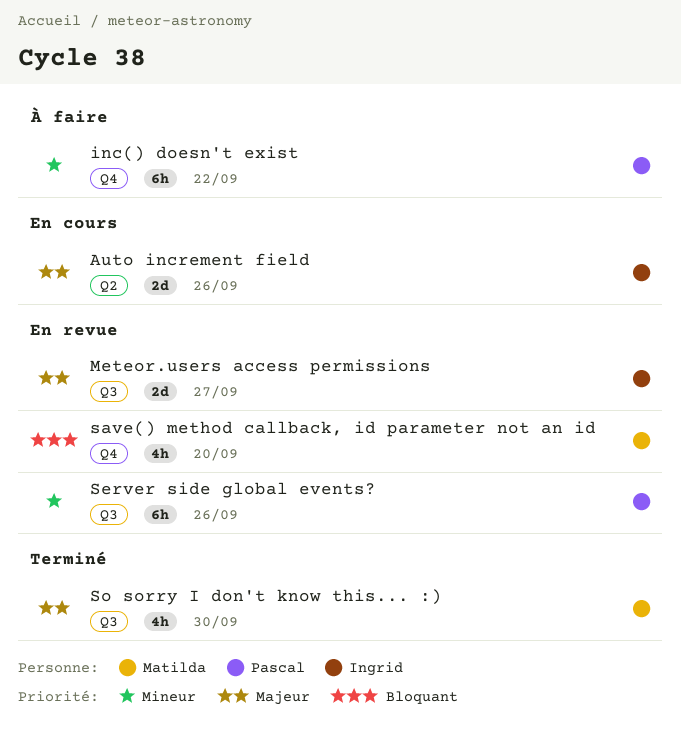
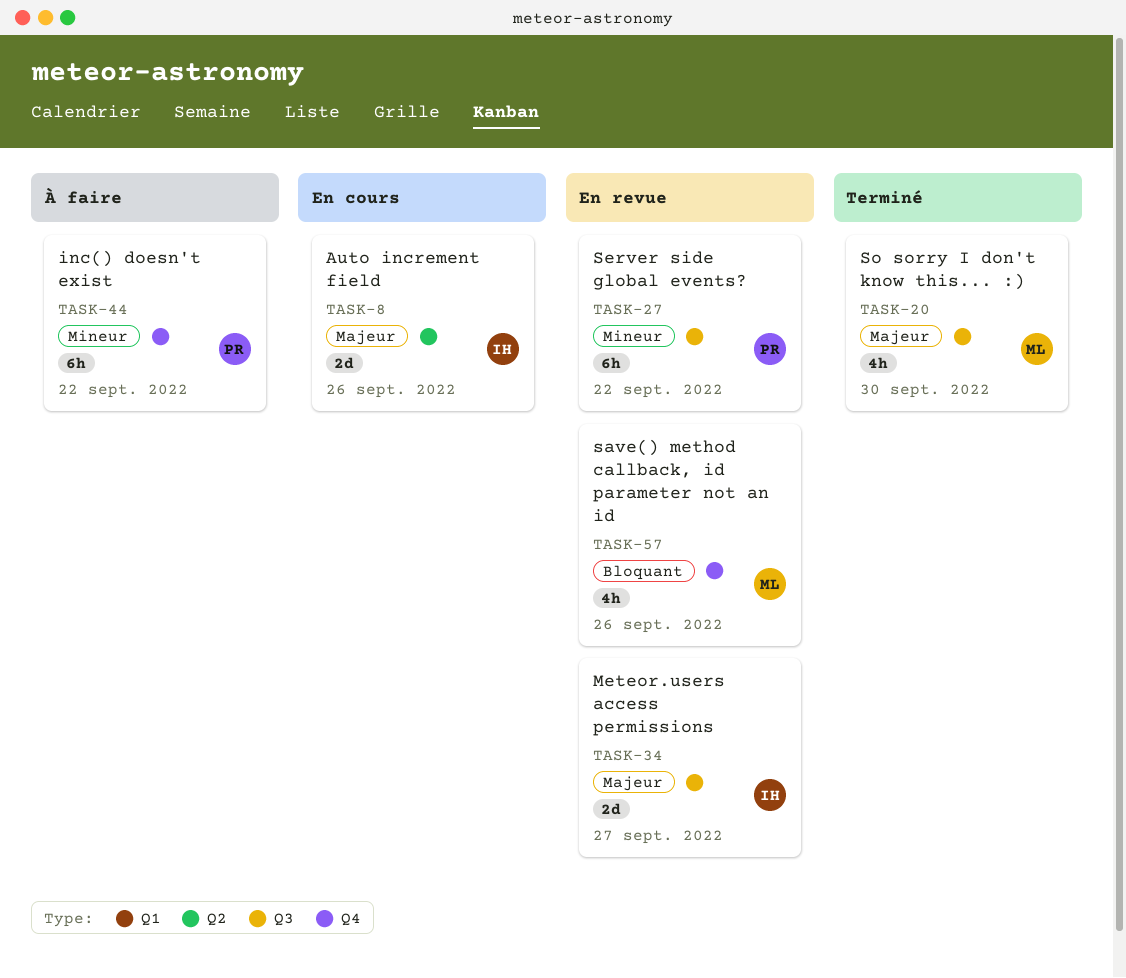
save() method callback, id parameter not an id, due: Sep 20 -> Sep 26
Server side global events?, due: Sep 26 -> Sep 22

